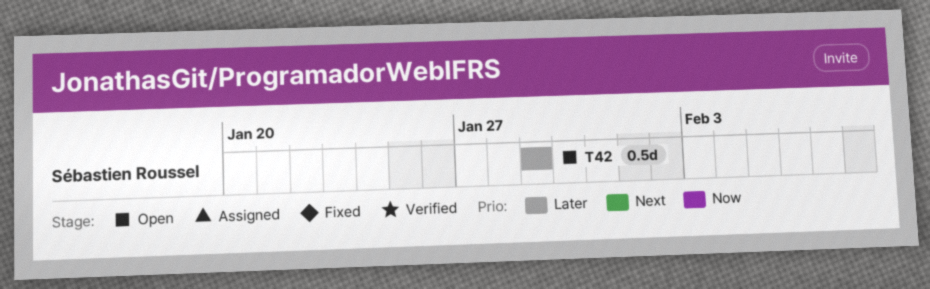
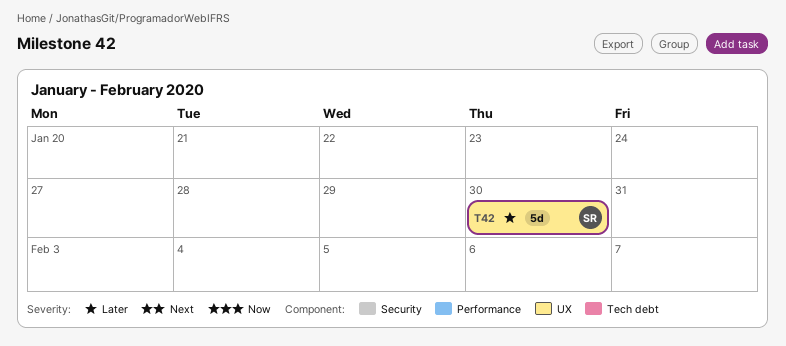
T42, estimate: 0.5d -> 5d
T42, due: Jan 29 -> Jan 30

